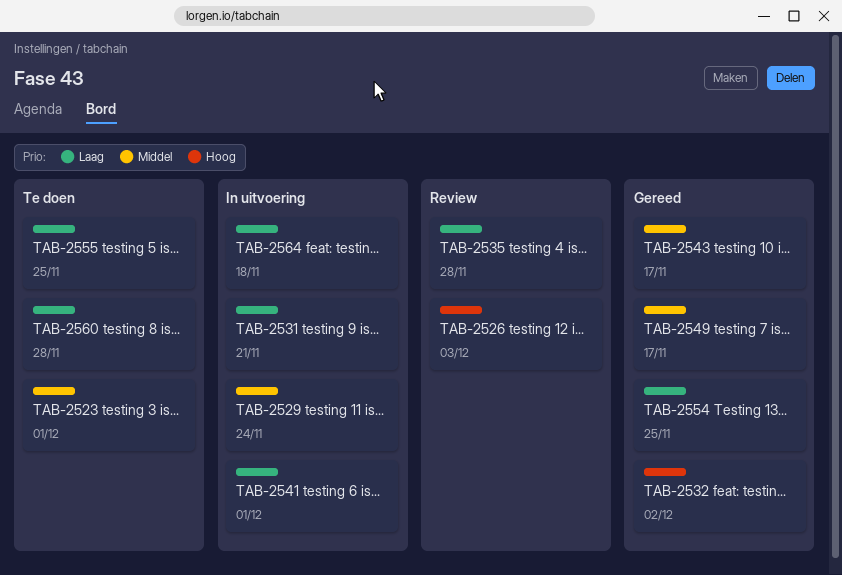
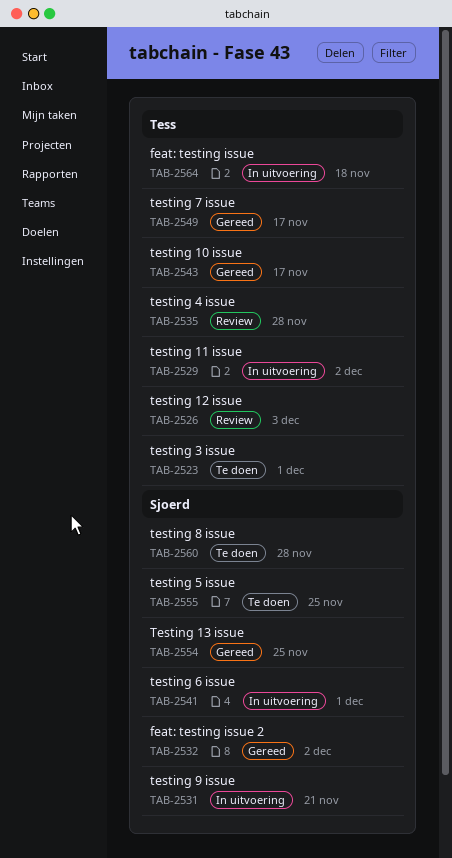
TAB-2529, due: Nov 24 -> Dec 2

